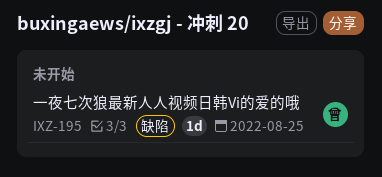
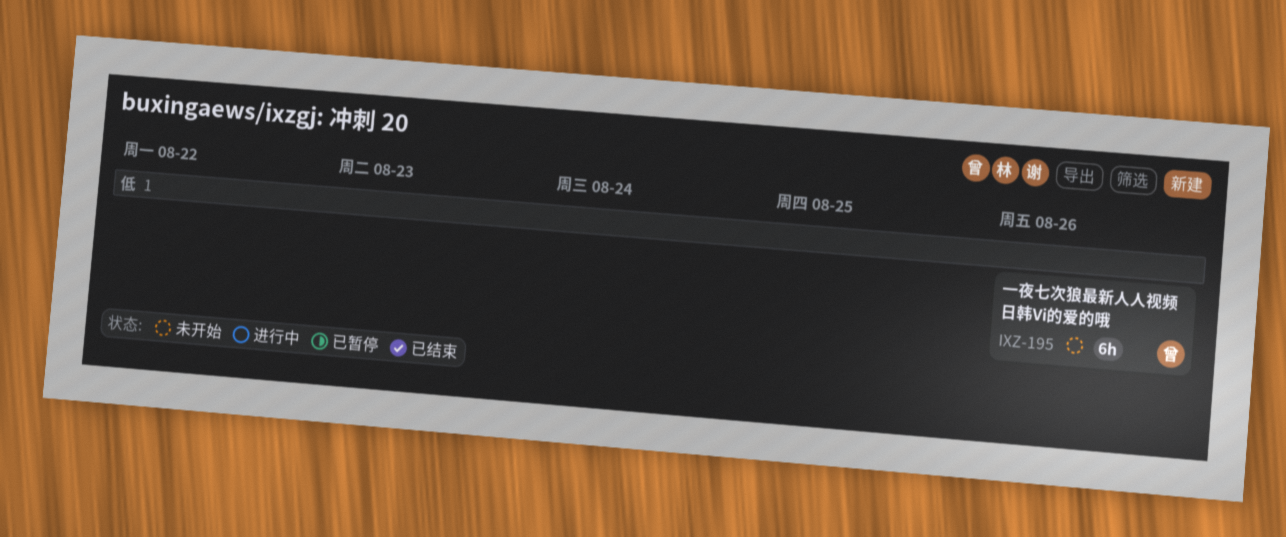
IXZ-195, estimate: 1d -> 6h
IXZ-195, due: Aug 25 -> Aug 26

